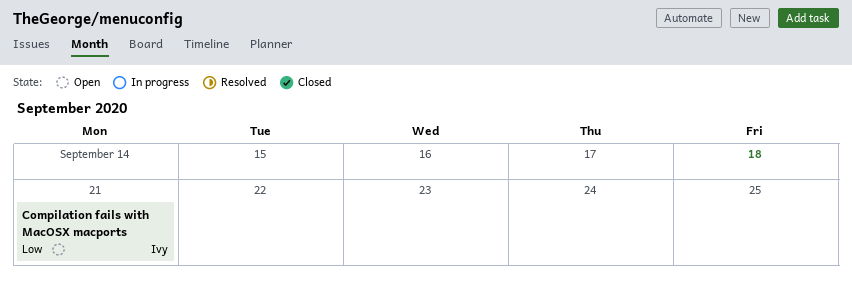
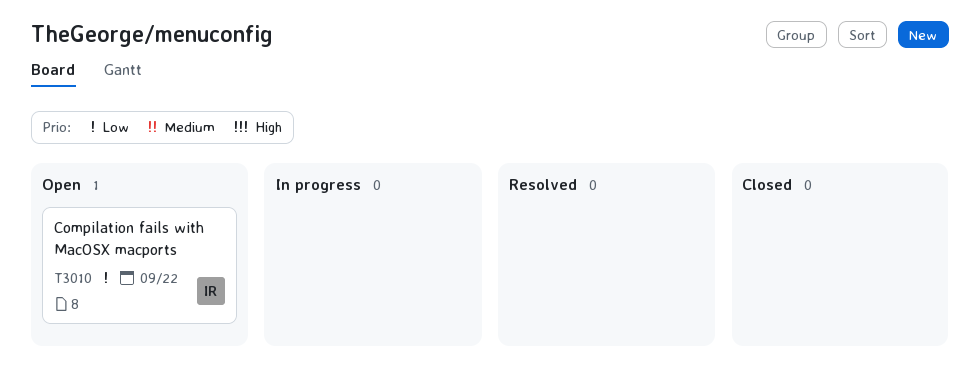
Compilation fails with MacOSX macports, due: Sep 21 -> Sep 22

